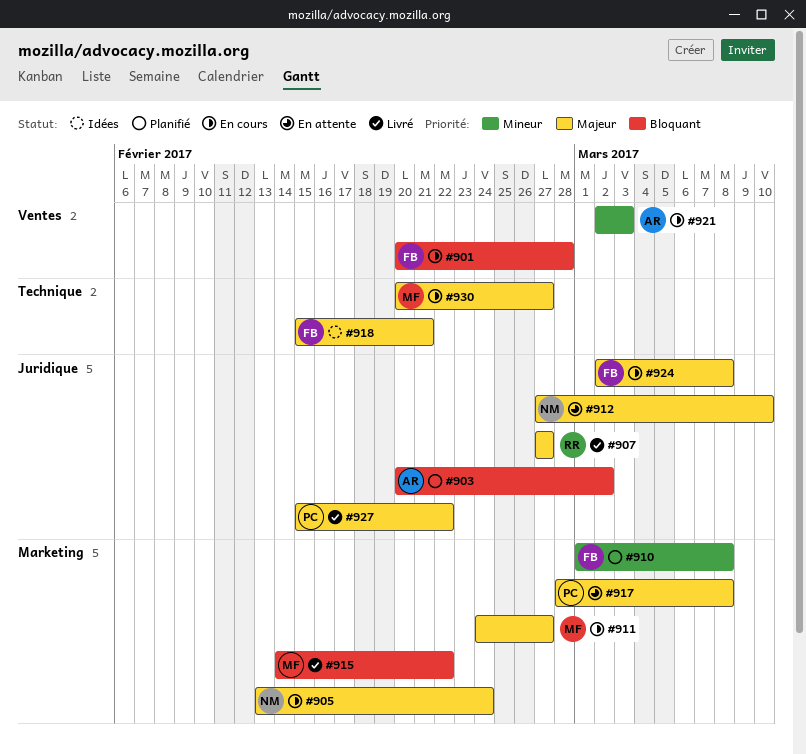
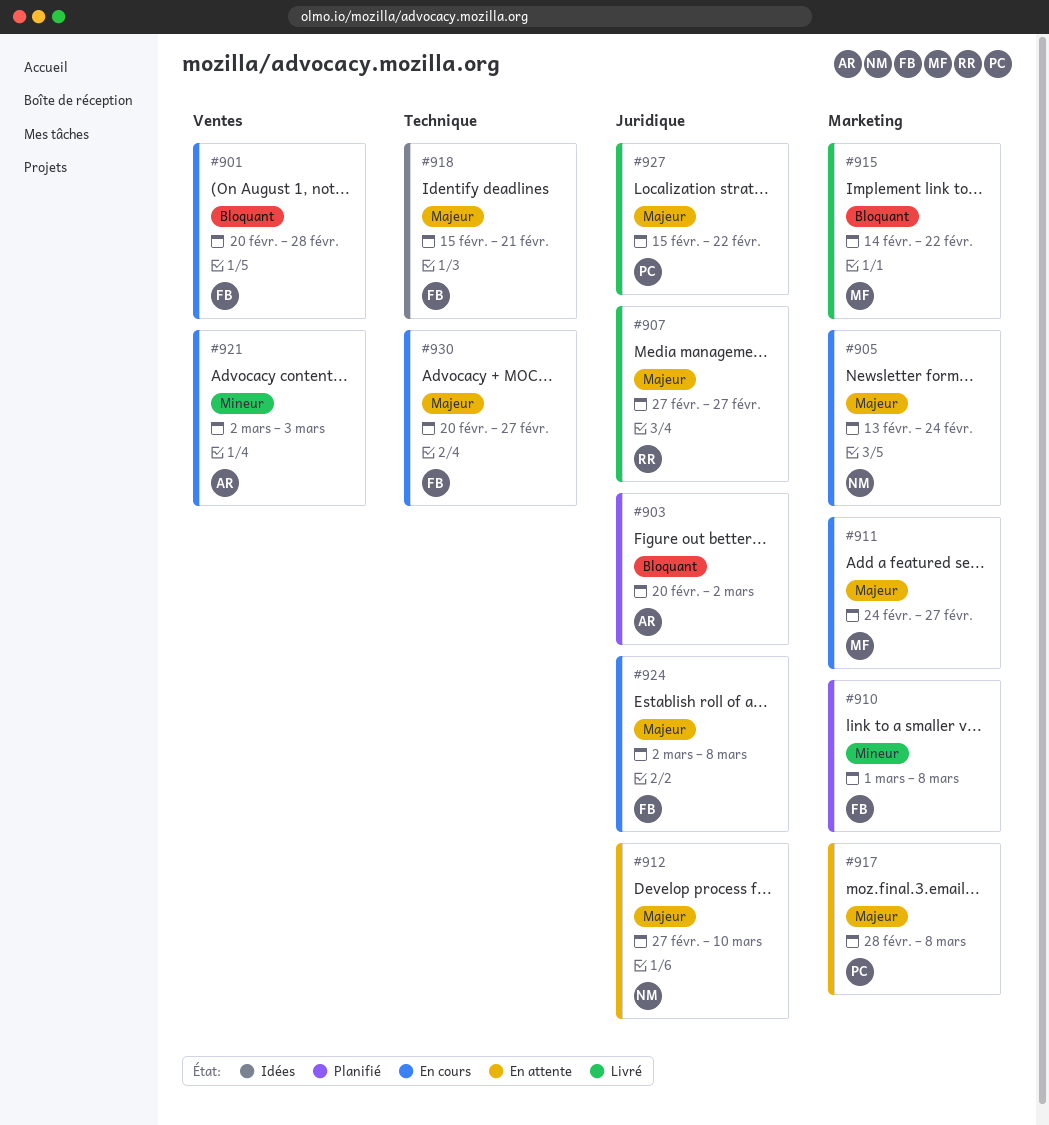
#930, owner: MF -> FB

